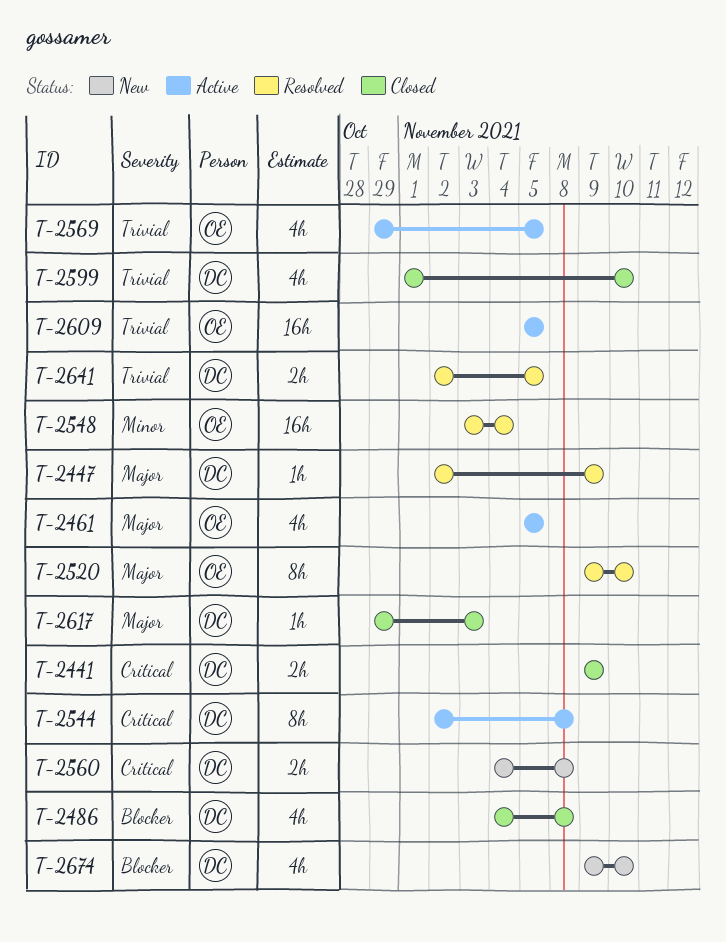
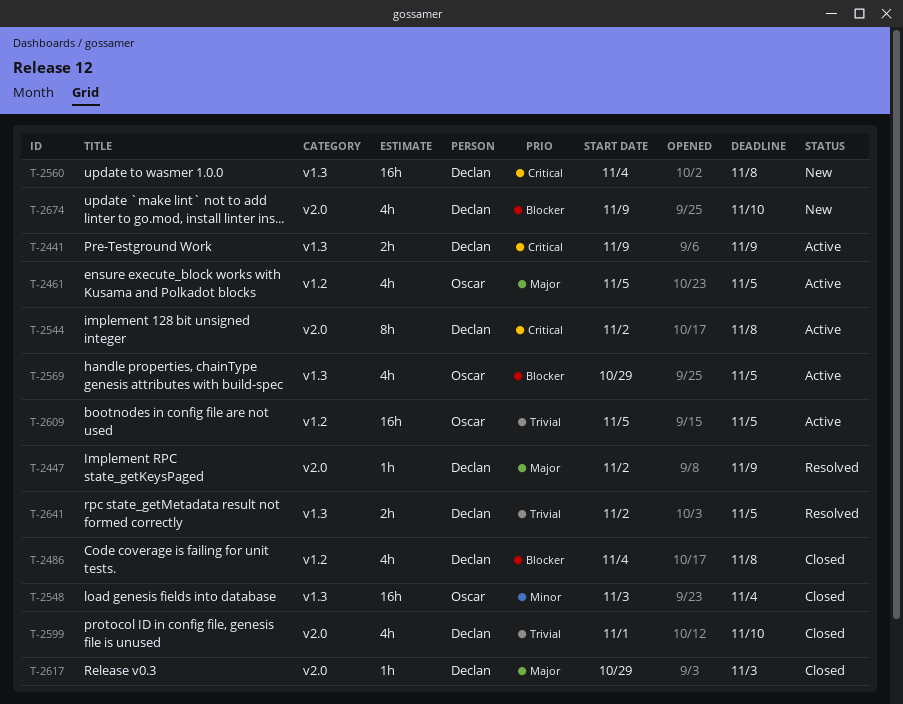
T-2441, status: Closed -> Active
T-2520: present -> none
T-2548, status: Resolved -> Closed
T-2560, estimate: 2h -> 16h
T-2569, priority: Trivial -> Blocker

